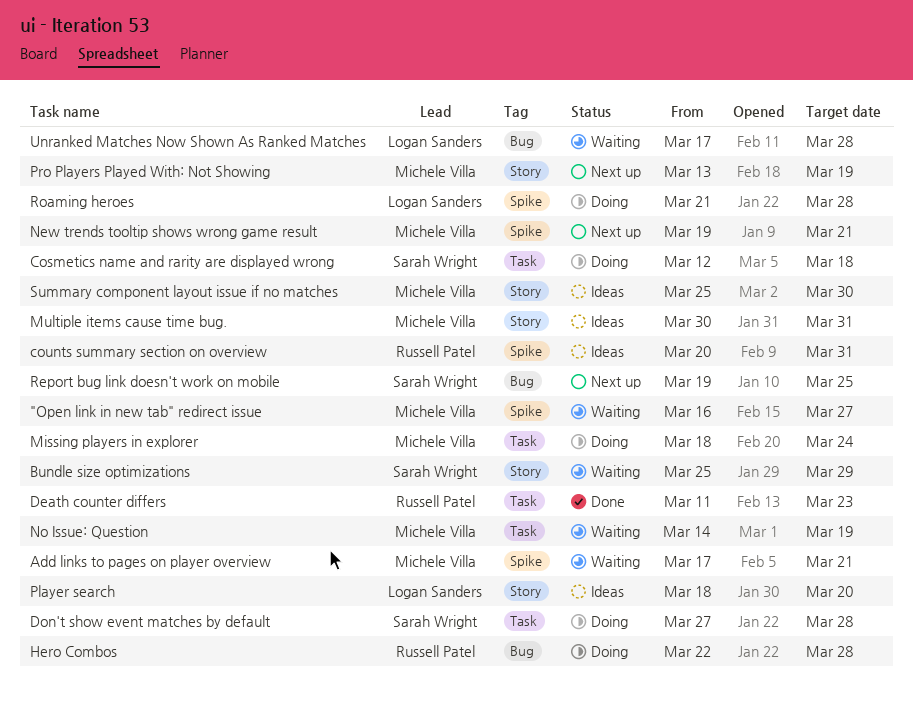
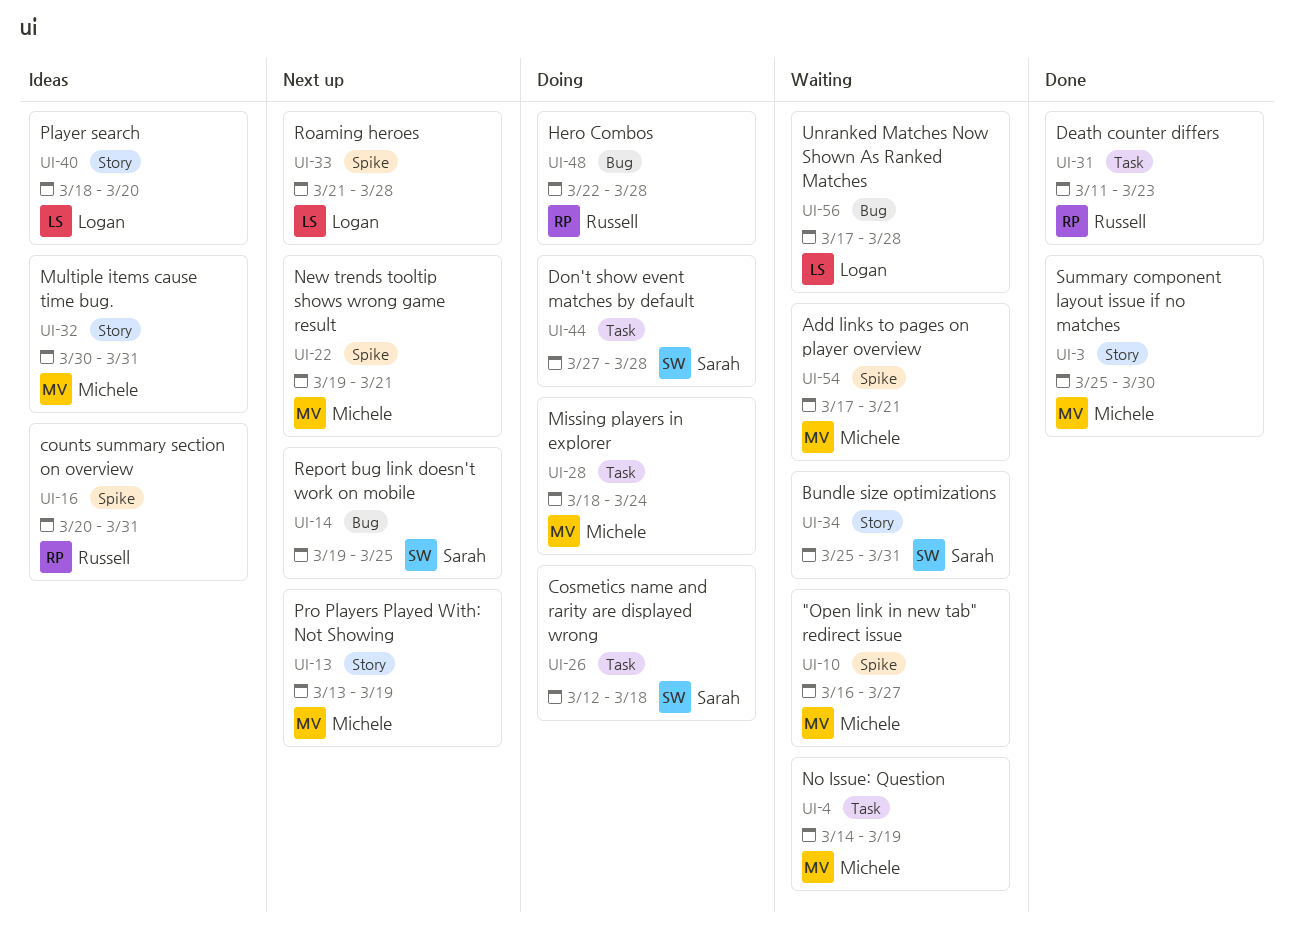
Bundle size optimizations, due: Mar 29 -> Mar 31
Roaming heroes, status: Doing -> Next up
Summary component layout issue if no matches, status: Ideas -> Done

